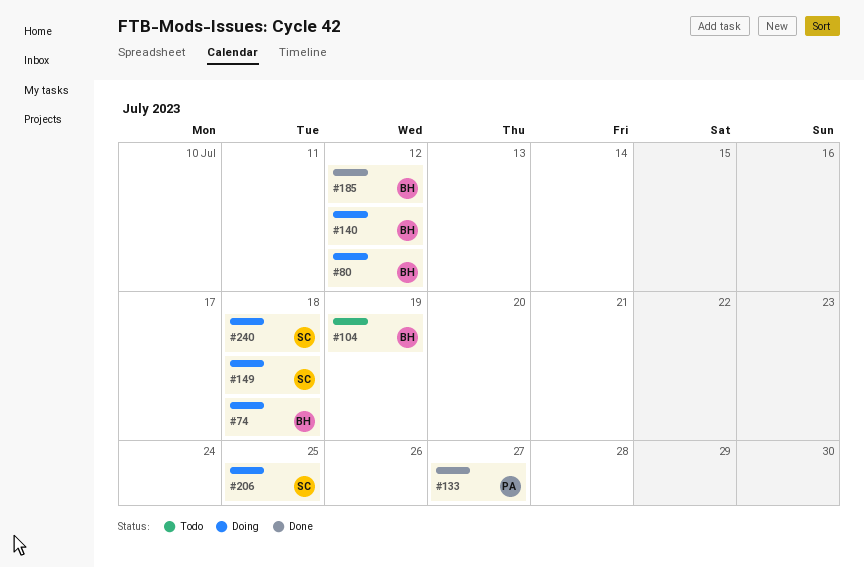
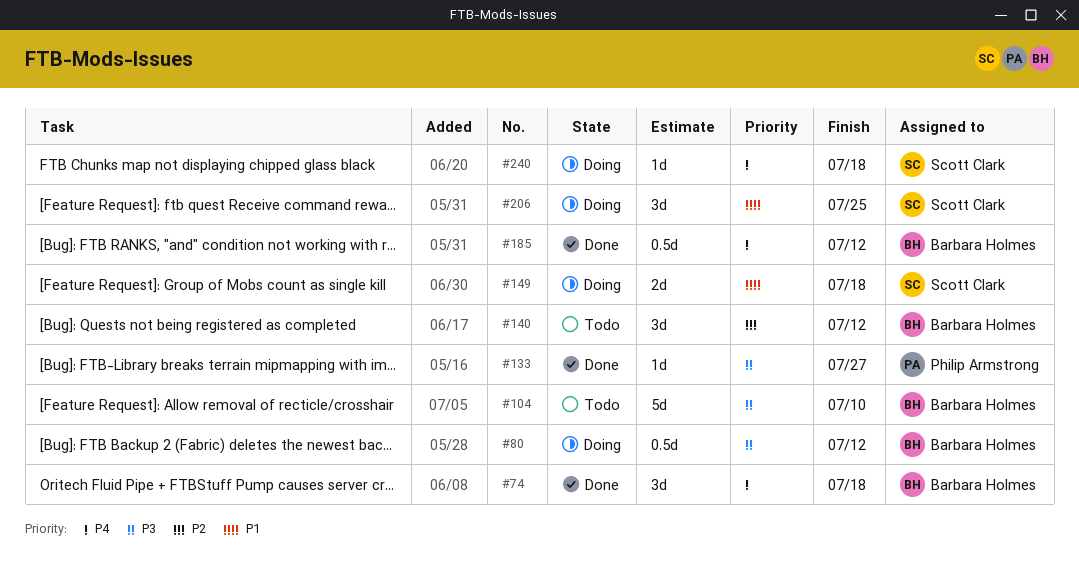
#74, status: Doing -> Done
#104, due: Jul 19 -> Jul 10
#140, status: Doing -> Todo

